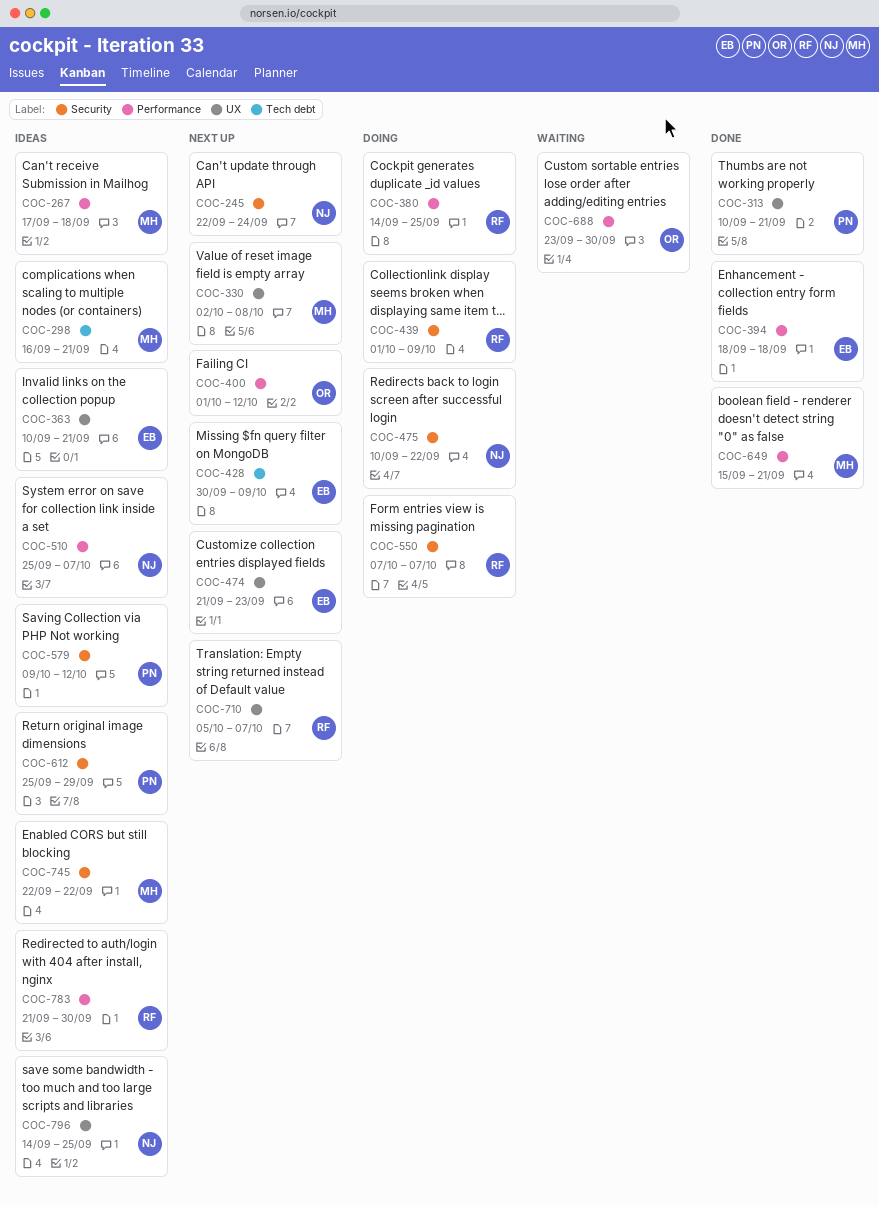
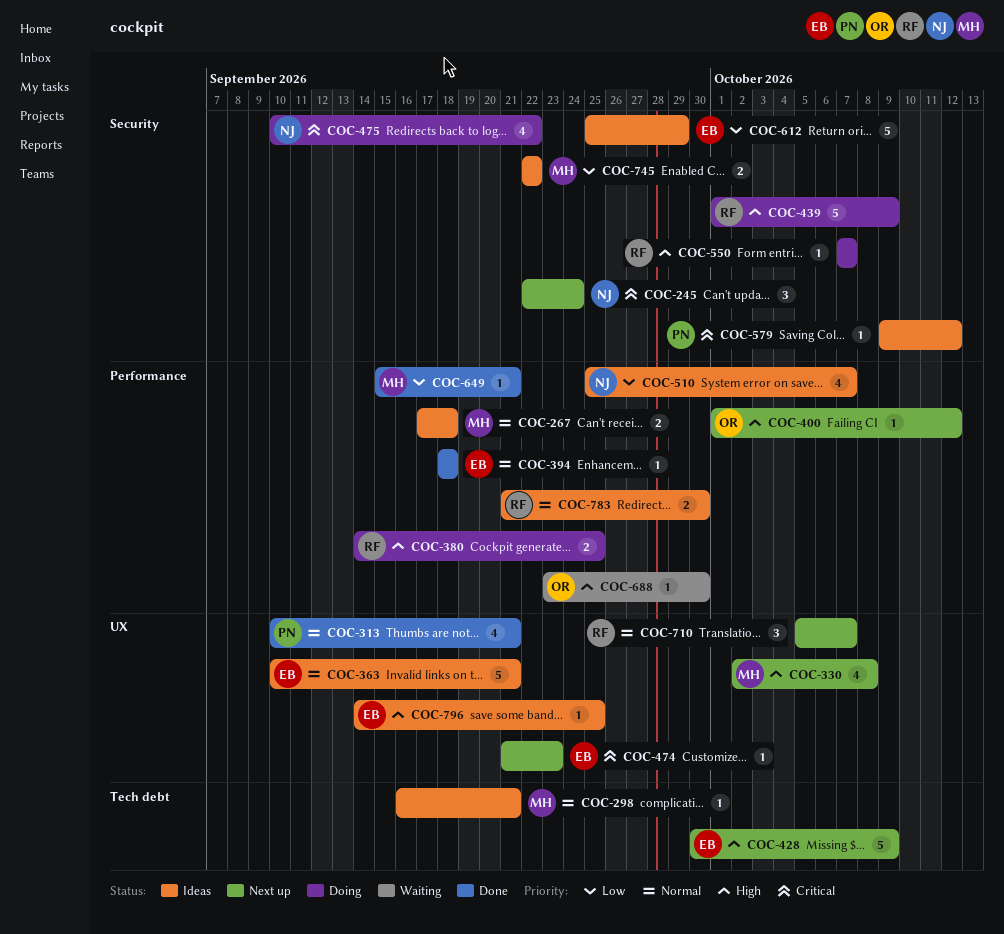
COC-612, owner: PN -> EB
COC-796, owner: NJ -> EB

